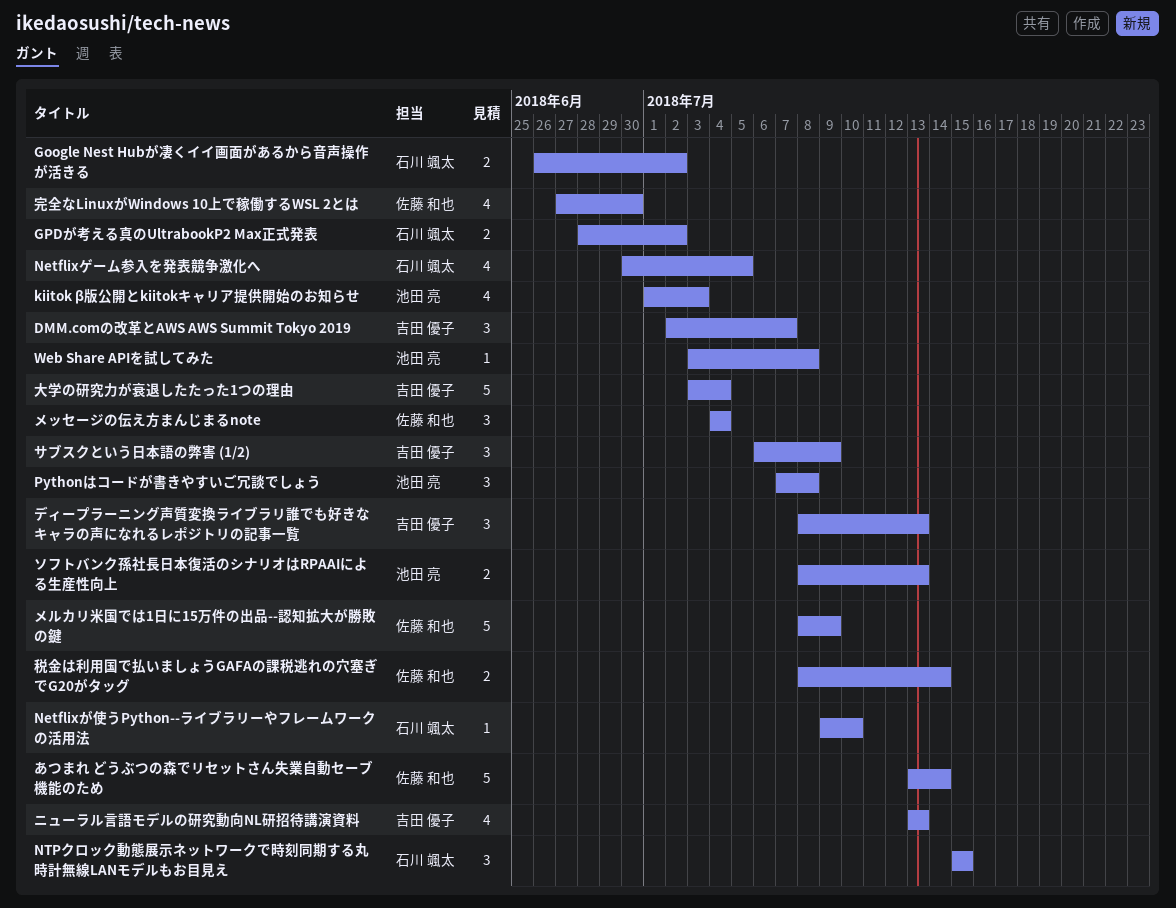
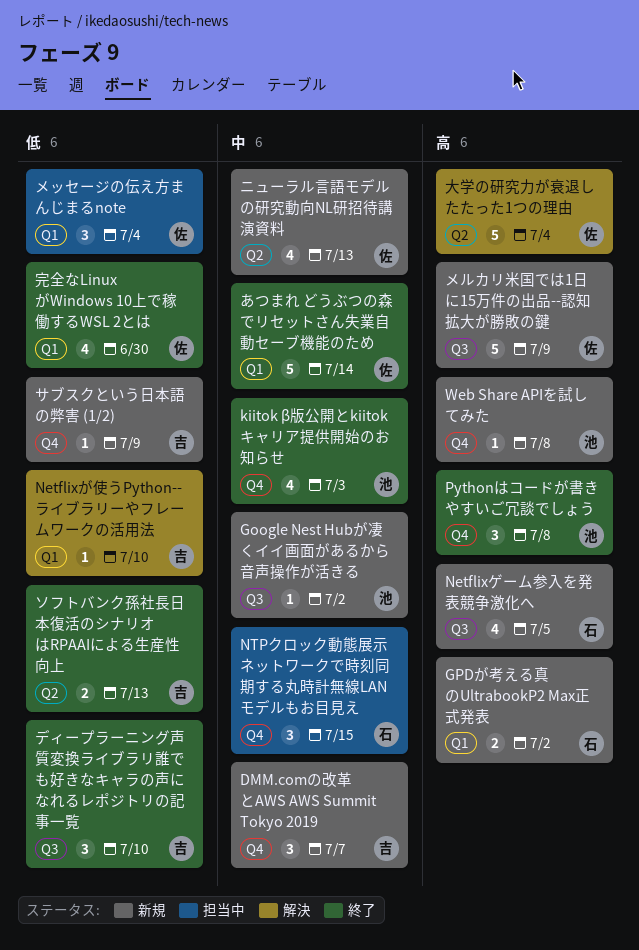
Google Nest Hubが凄くイイ画面があるから音声操作が活きる, owner: 石川 颯太 -> 池田 亮
Google Nest Hubが凄くイイ画面があるから音声操作が活きる, estimate: 2 -> 1
Netflixが使うPython--ライブラリーやフレームワークの活用法, owner: 石川 颯太 -> 吉田 優子
サブスクという日本語の弊害 (1/2), estimate: 3 -> 1
ソフトバンク孫社長日本復活のシナリオはRPAAIによる生産性向上, owner: 池田 亮 -> 吉田 優子
ディープラーニング声質変換ライブラリ誰でも好きなキャラの声になれるレポジトリの記事一覧, due: Jul 13 -> Jul 10
ニューラル言語モデルの研究動向NL研招待講演資料, owner: 吉田 優子 -> 佐藤 和也
大学の研究力が衰退したたった1つの理由, owner: 吉田 優子 -> 佐藤 和也
税金は利用国で払いましょうGAFAの課税逃れの穴塞ぎでG20がタッグ: present -> none

